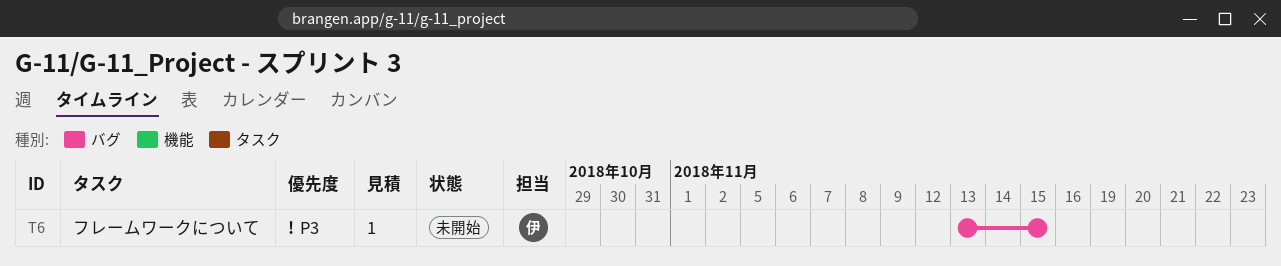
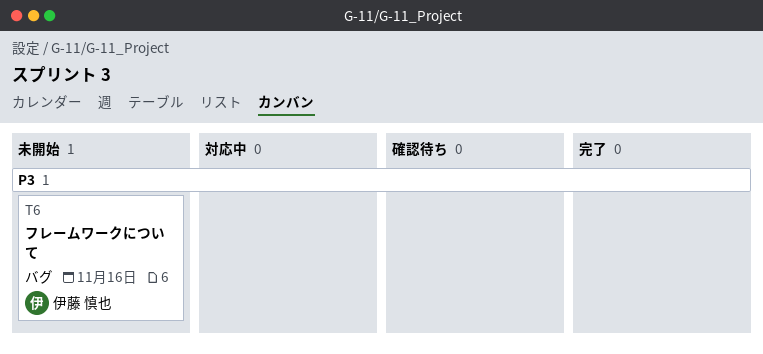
T6, due: Nov 15 -> Nov 16

